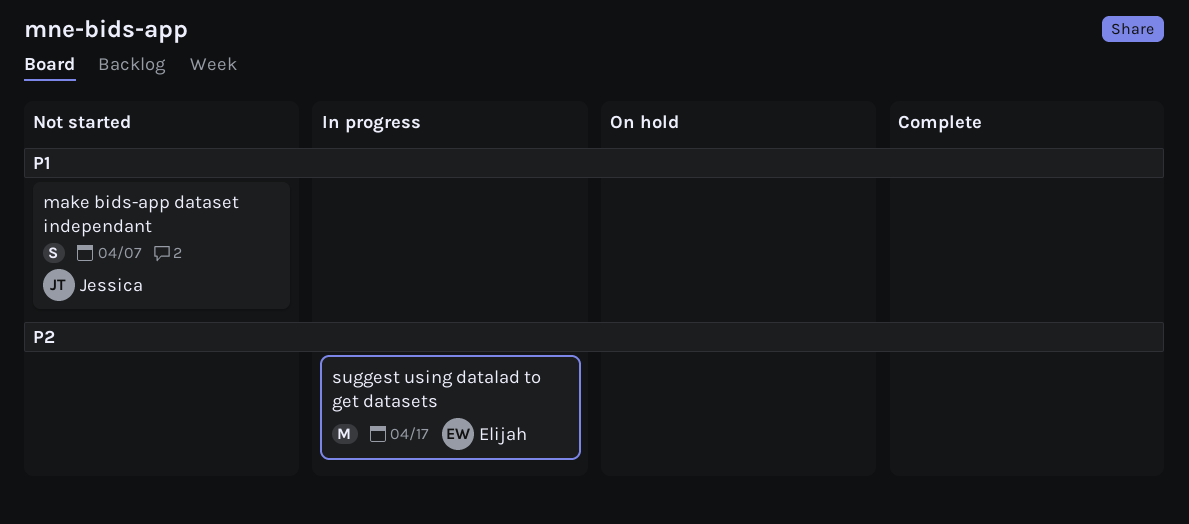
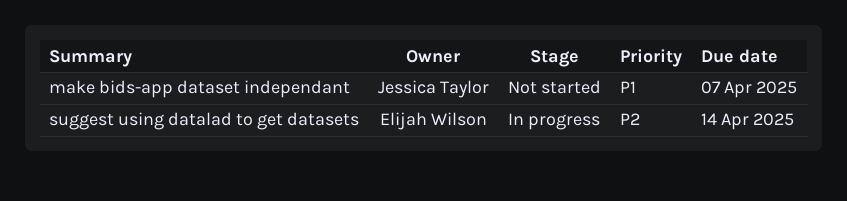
suggest using datalad to get datasets, due: Apr 17 -> Apr 14

